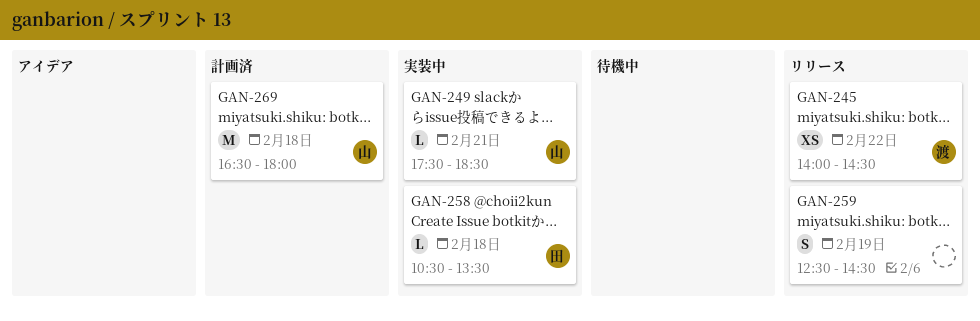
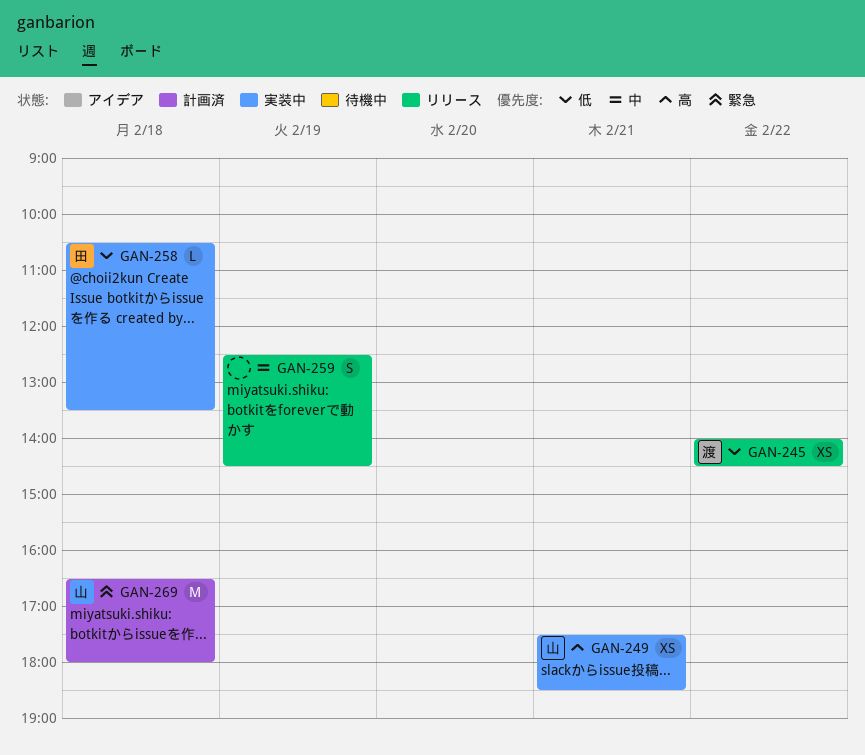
GAN-249, estimate: L -> XS

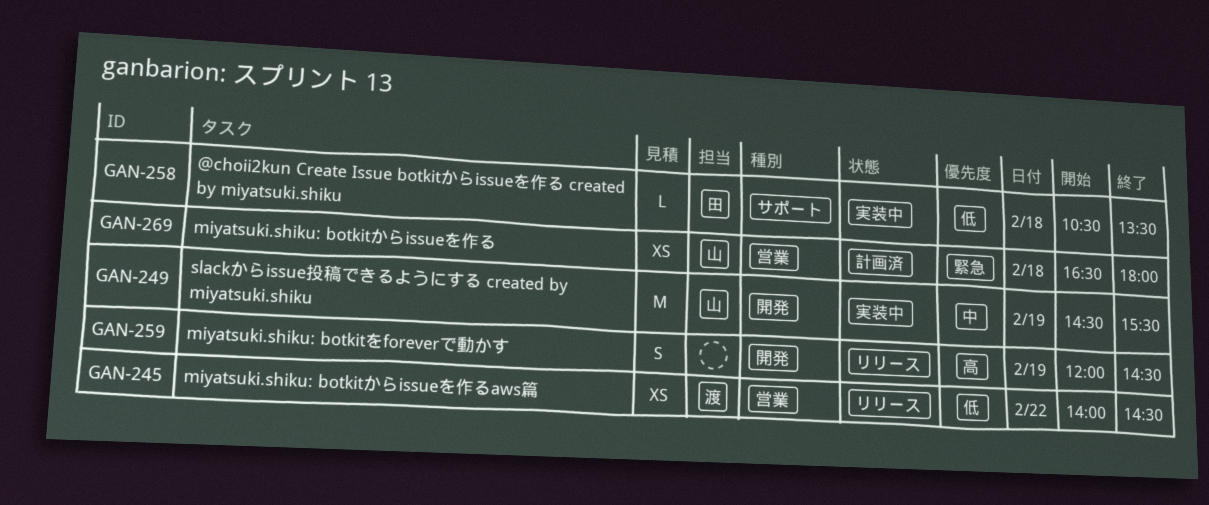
GAN-249, priority: 高 -> 中
GAN-249, estimate: XS -> M
GAN-249, day: Feb 21 -> Feb 19
GAN-249, begins: 17:30 -> 14:30
GAN-249, ends: 18:30 -> 15:30
GAN-259, priority: 中 -> 高
GAN-259, begins: 12:30 -> 12:00
GAN-269, estimate: M -> XS

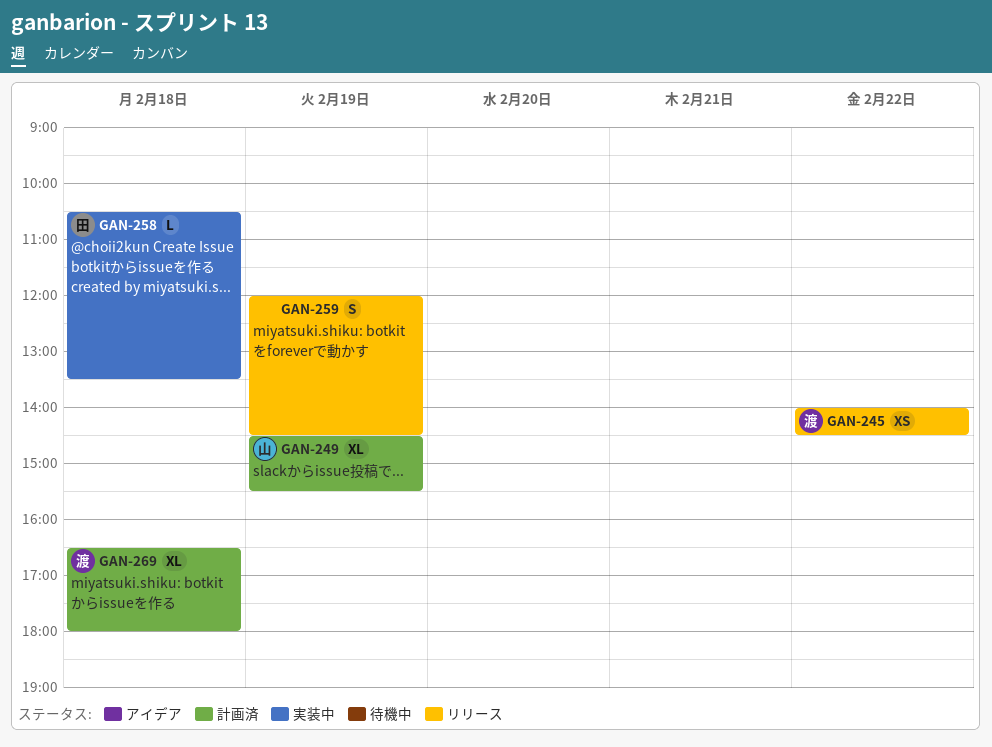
GAN-249, status: 実装中 -> 計画済
GAN-249, estimate: M -> XL
GAN-269, owner: 山 -> 渡
GAN-269, estimate: XS -> XL

